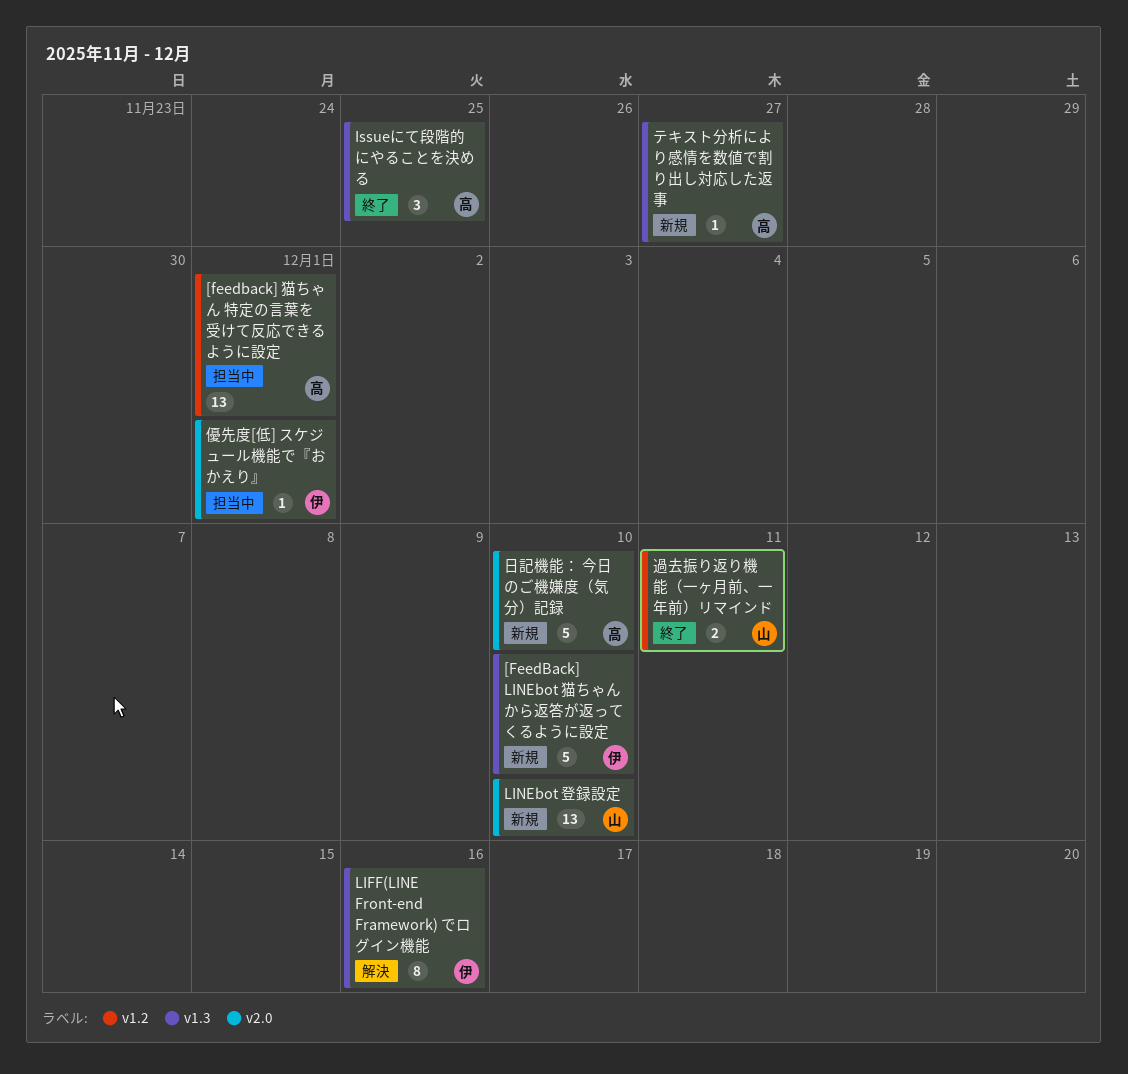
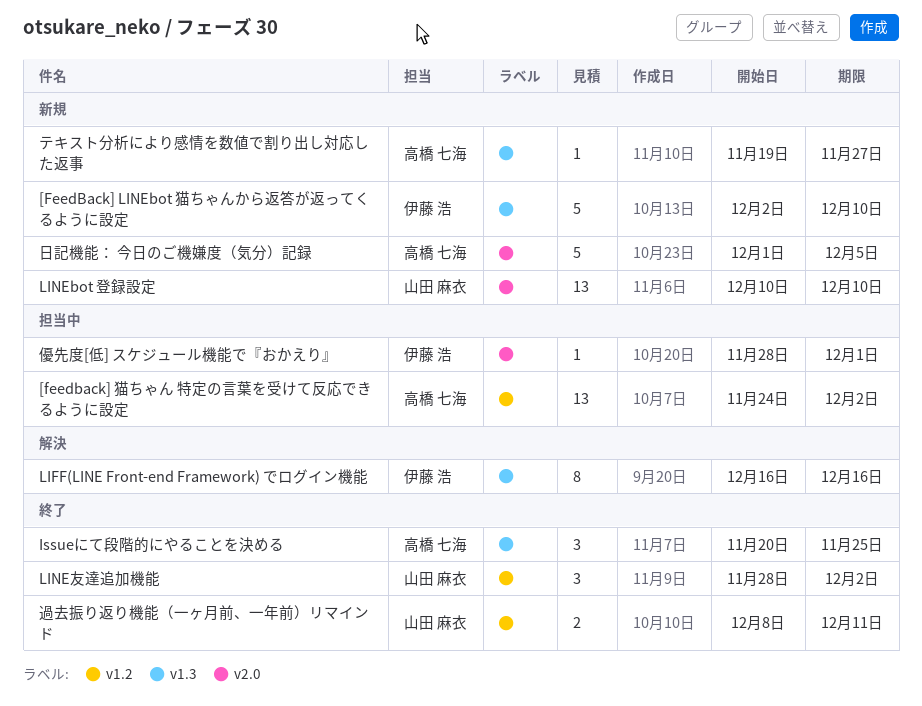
[feedback] 猫ちゃん 特定の言葉を受けて反応できるように設定, due: Dec 1 -> Dec 2
LINE友達追加機能: none -> present
日記機能： 今日のご機嫌度（気分）記録, due: Dec 10 -> Dec 5

